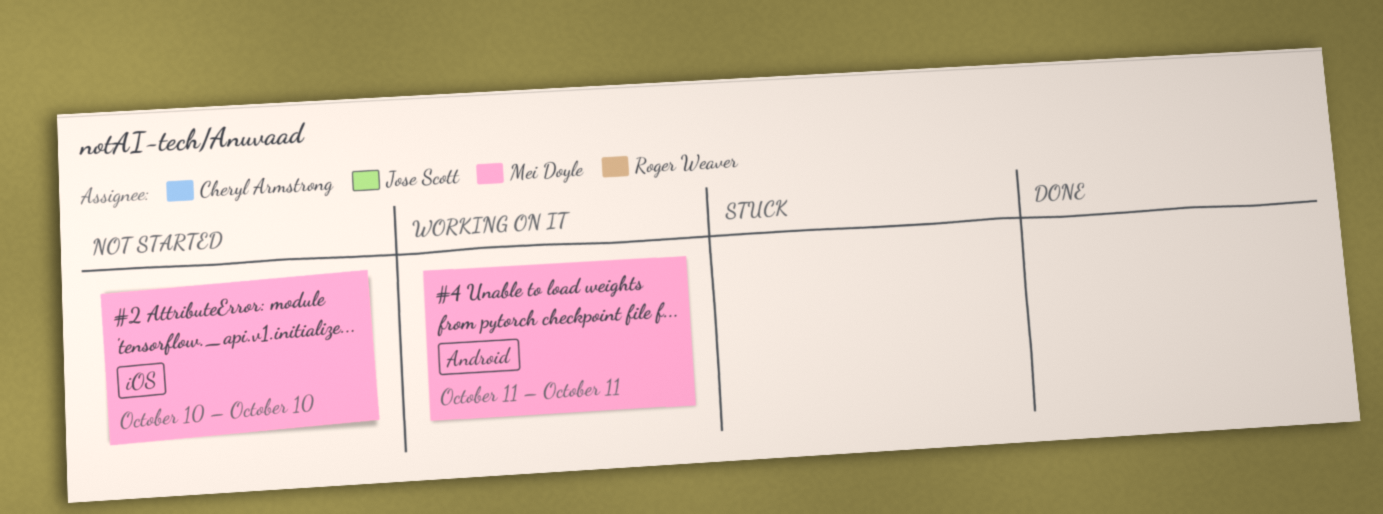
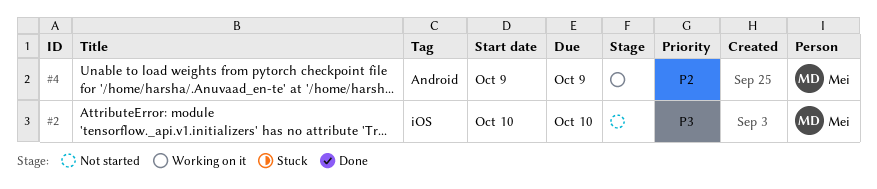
#4, start: Oct 11 -> Oct 9
#4, due: Oct 11 -> Oct 9

